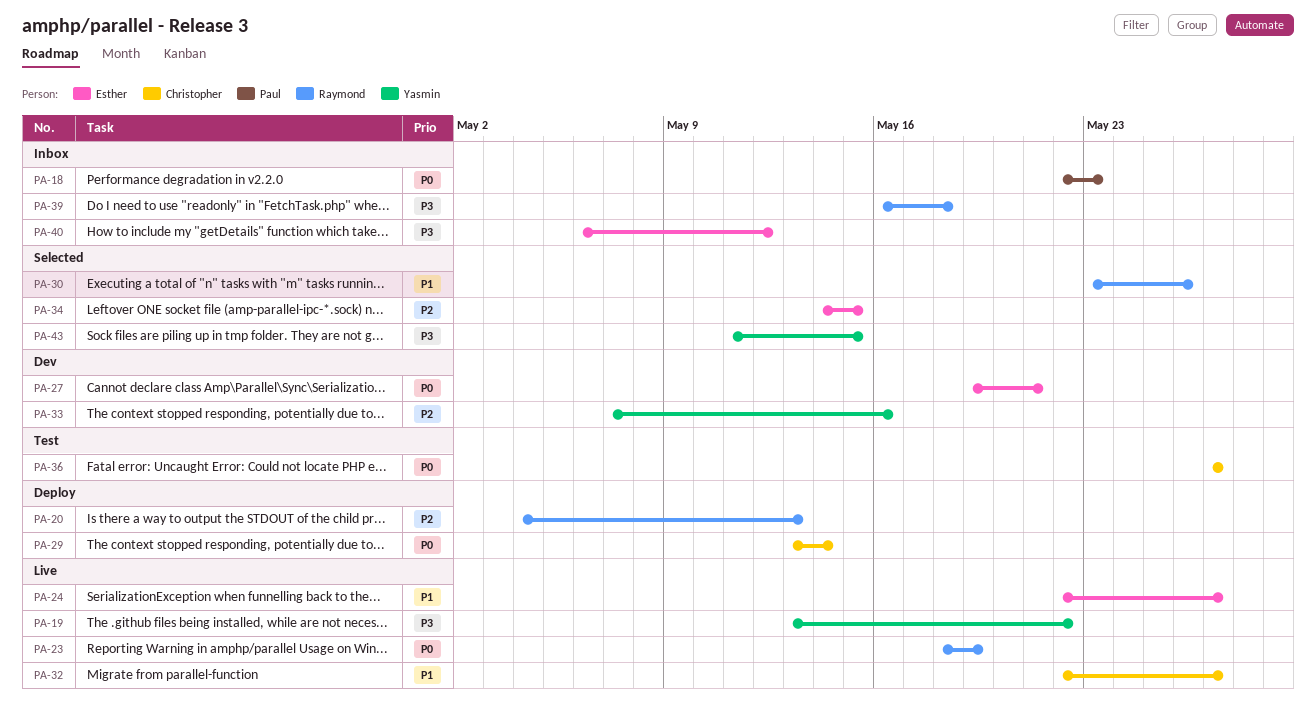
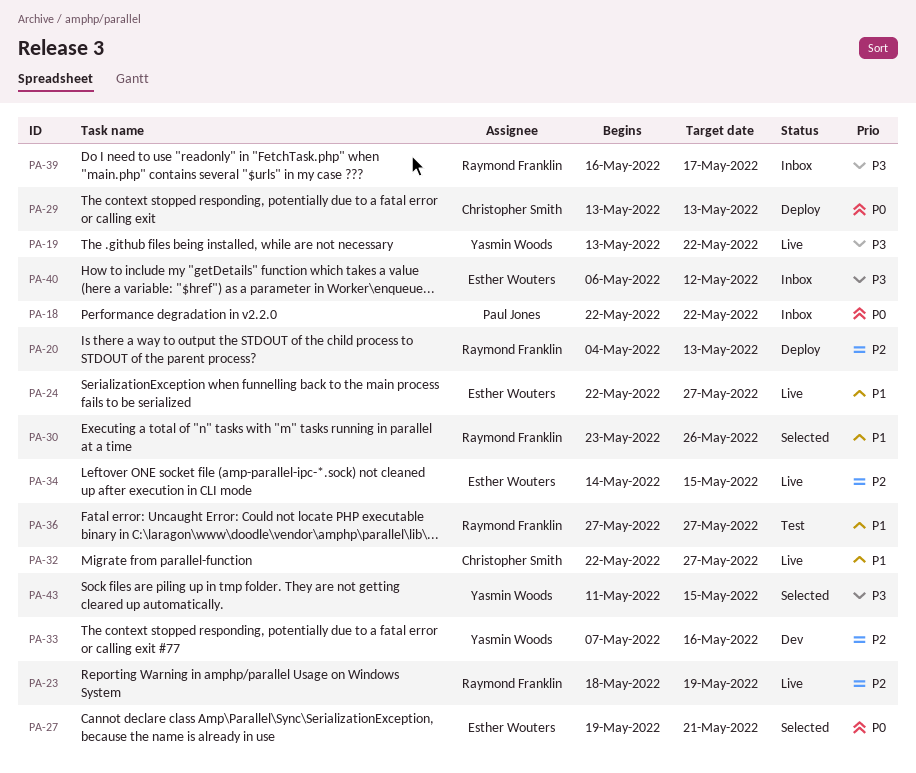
PA-18, due: May 23 -> May 22
PA-23, priority: P0 -> P2
PA-27, status: Dev -> Selected
PA-29, due: May 14 -> May 13
PA-34, status: Selected -> Live
PA-36, owner: Christopher Smith -> Raymond Franklin
PA-36, priority: P0 -> P1
PA-39, due: May 18 -> May 17

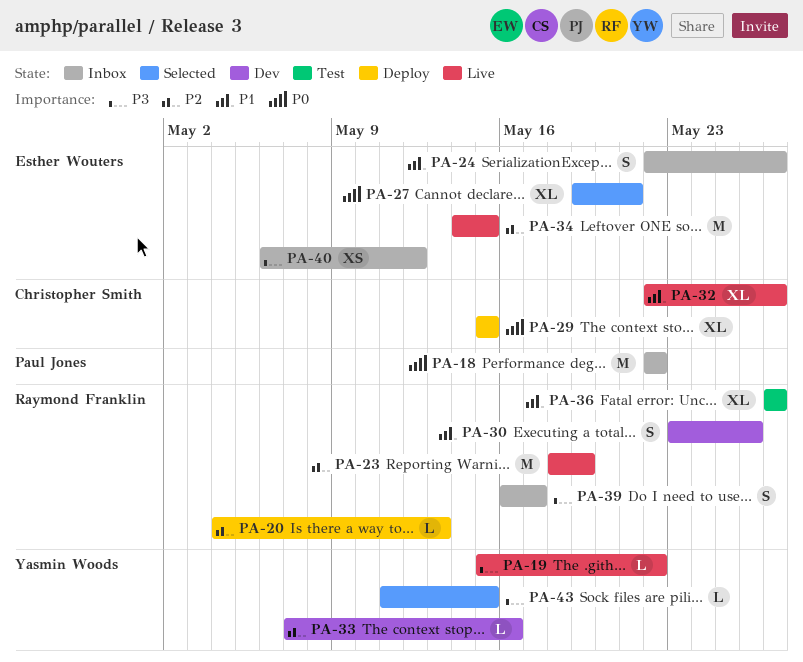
PA-19, start: May 13 -> May 15
PA-24, status: Live -> Inbox
PA-29, start: May 13 -> May 15
PA-29, due: May 13 -> May 15
PA-30, status: Selected -> Dev

